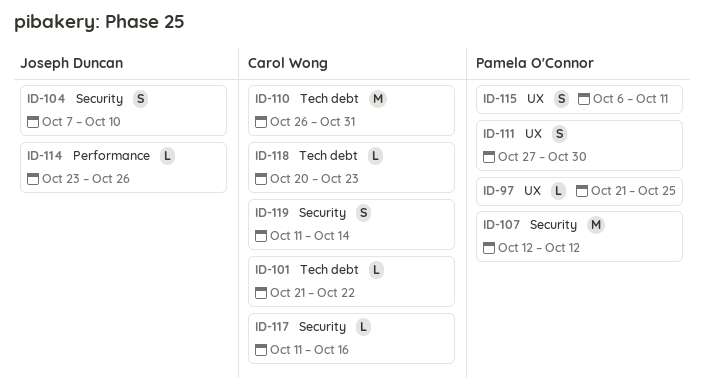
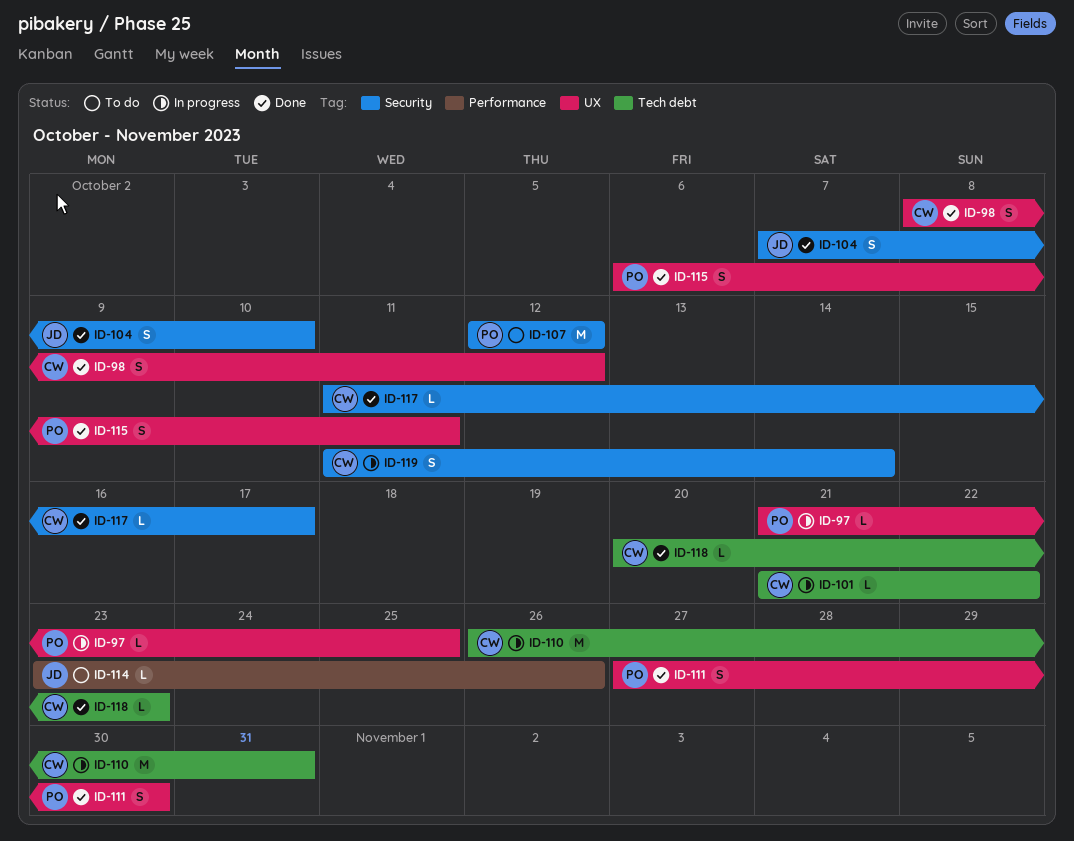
ID-98: none -> present
ID-117, due: Oct 16 -> Oct 17

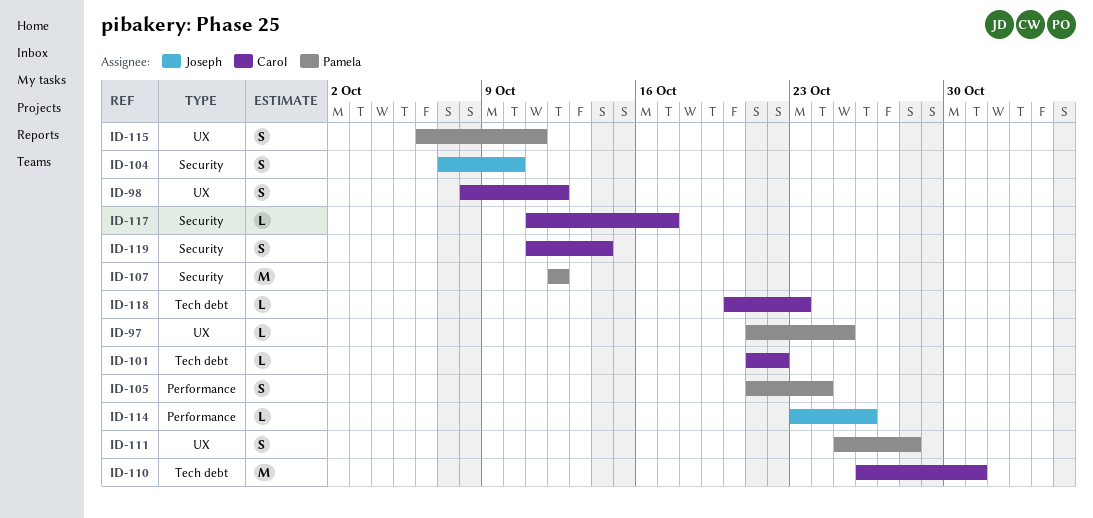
ID-105: none -> present
ID-111, start: Oct 27 -> Oct 25
ID-111, due: Oct 30 -> Oct 28

